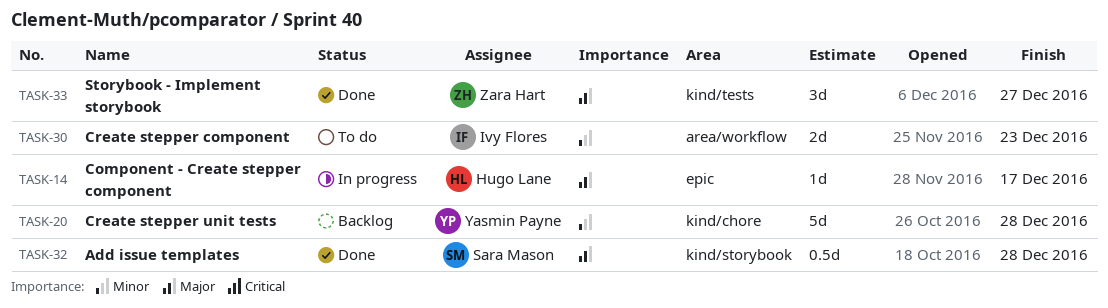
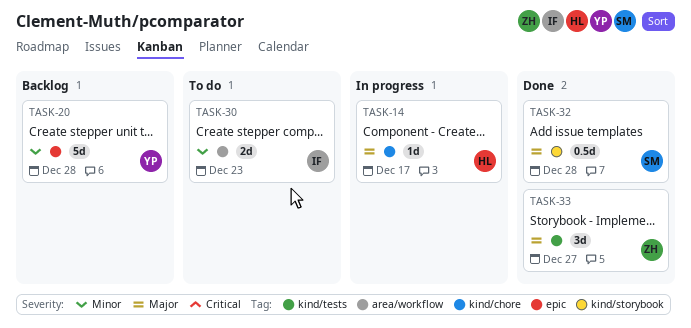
TASK-14, label: epic -> kind/chore
TASK-20, label: kind/chore -> epic

